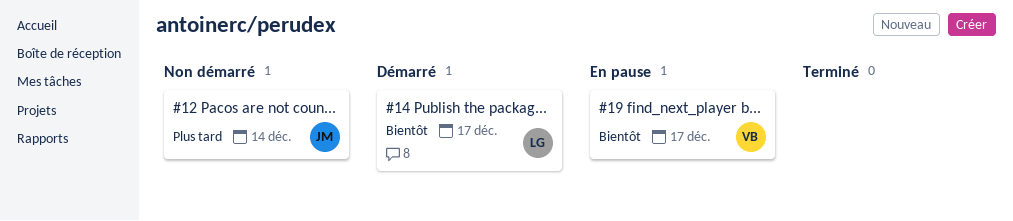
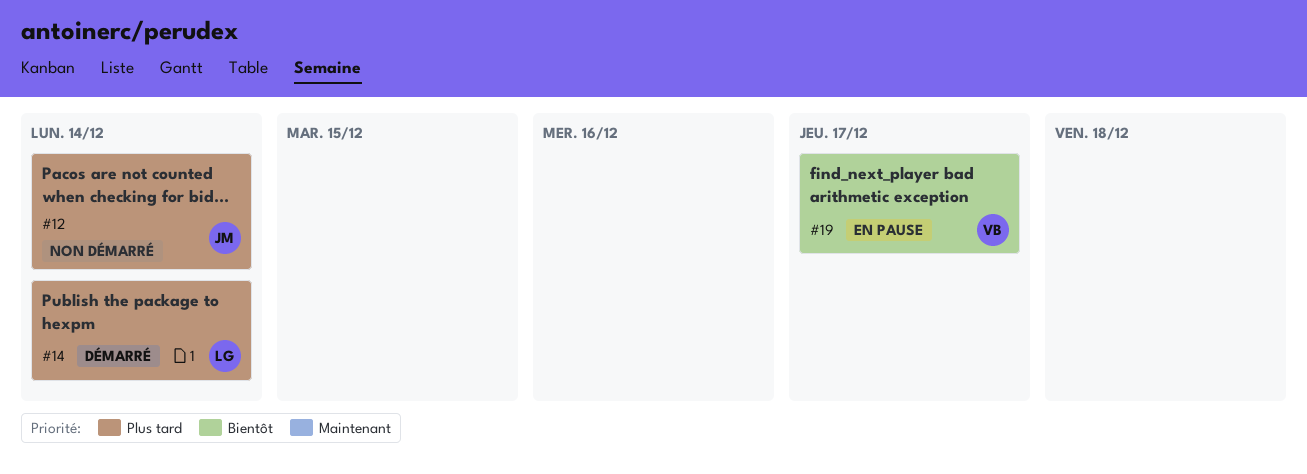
#14, priority: Bientôt -> Plus tard
#14, due: Dec 17 -> Dec 14

